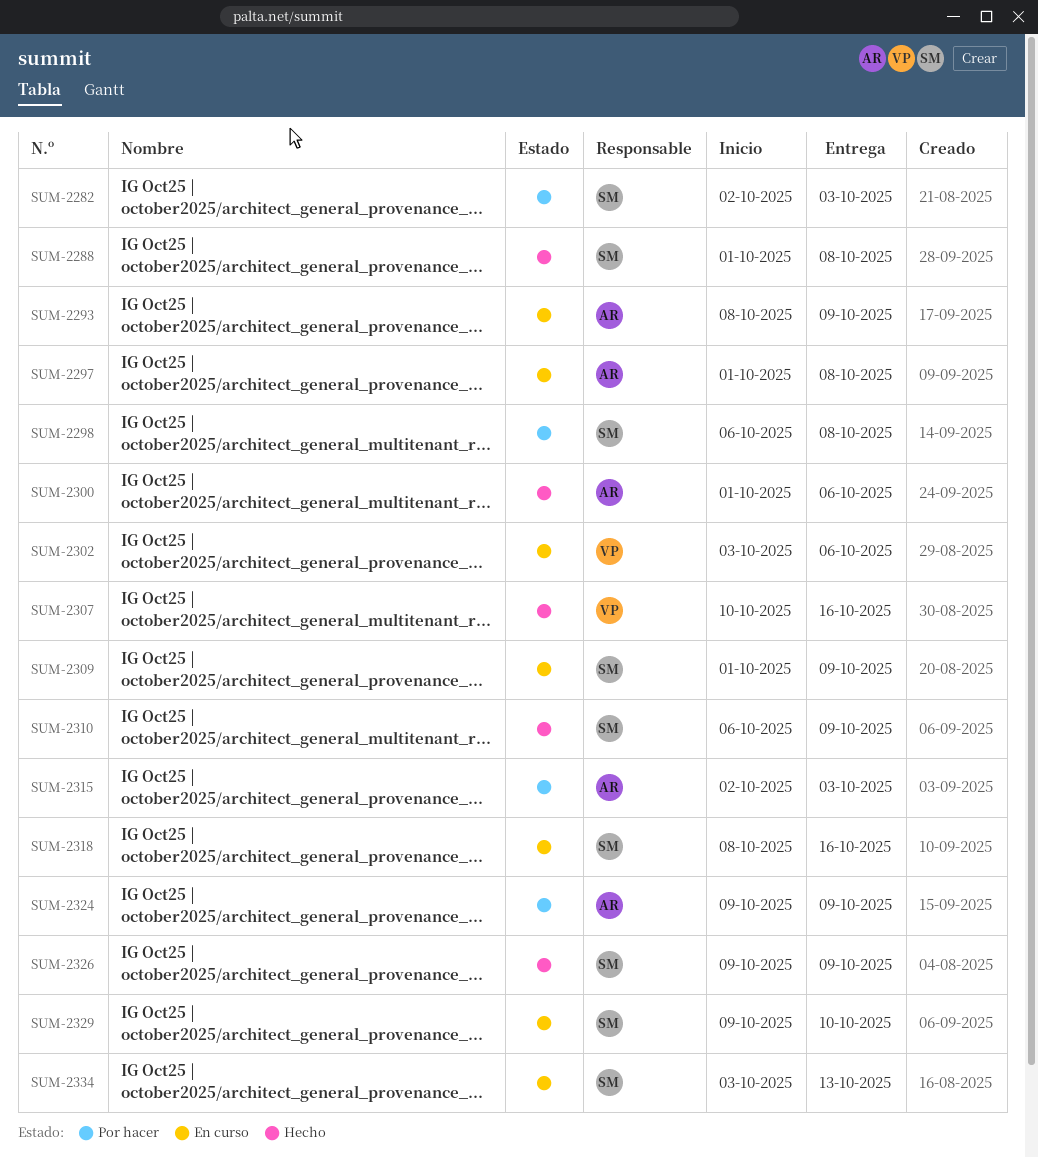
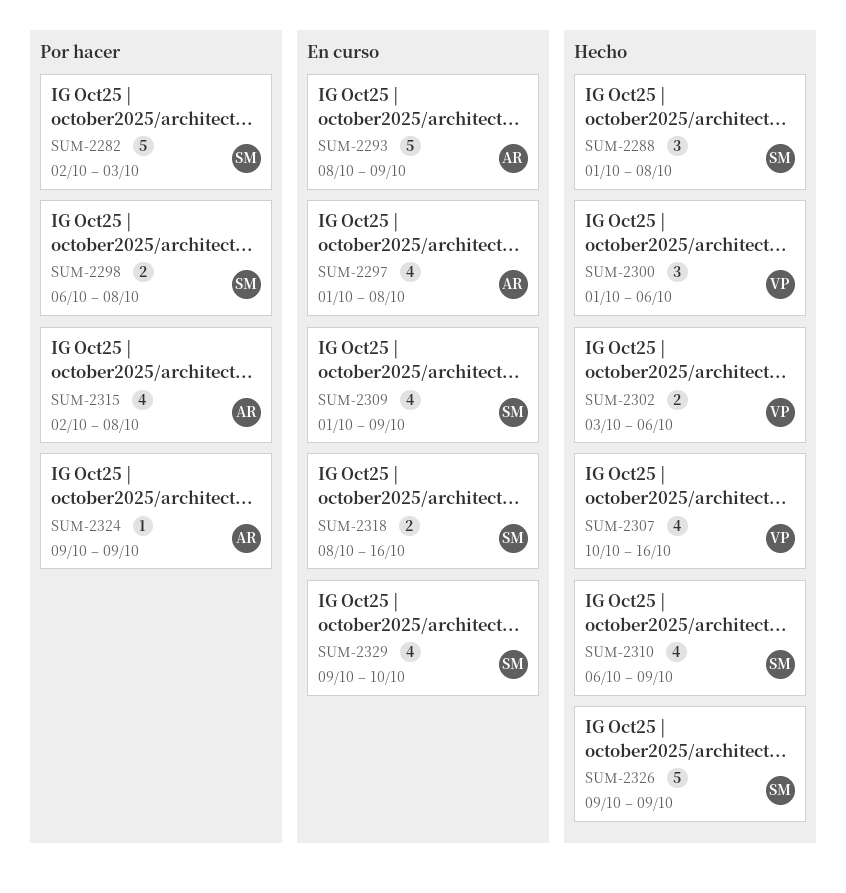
SUM-2300, owner: AR -> VP
SUM-2302, status: En curso -> Hecho
SUM-2315, due: Oct 3 -> Oct 8
SUM-2334: present -> none

